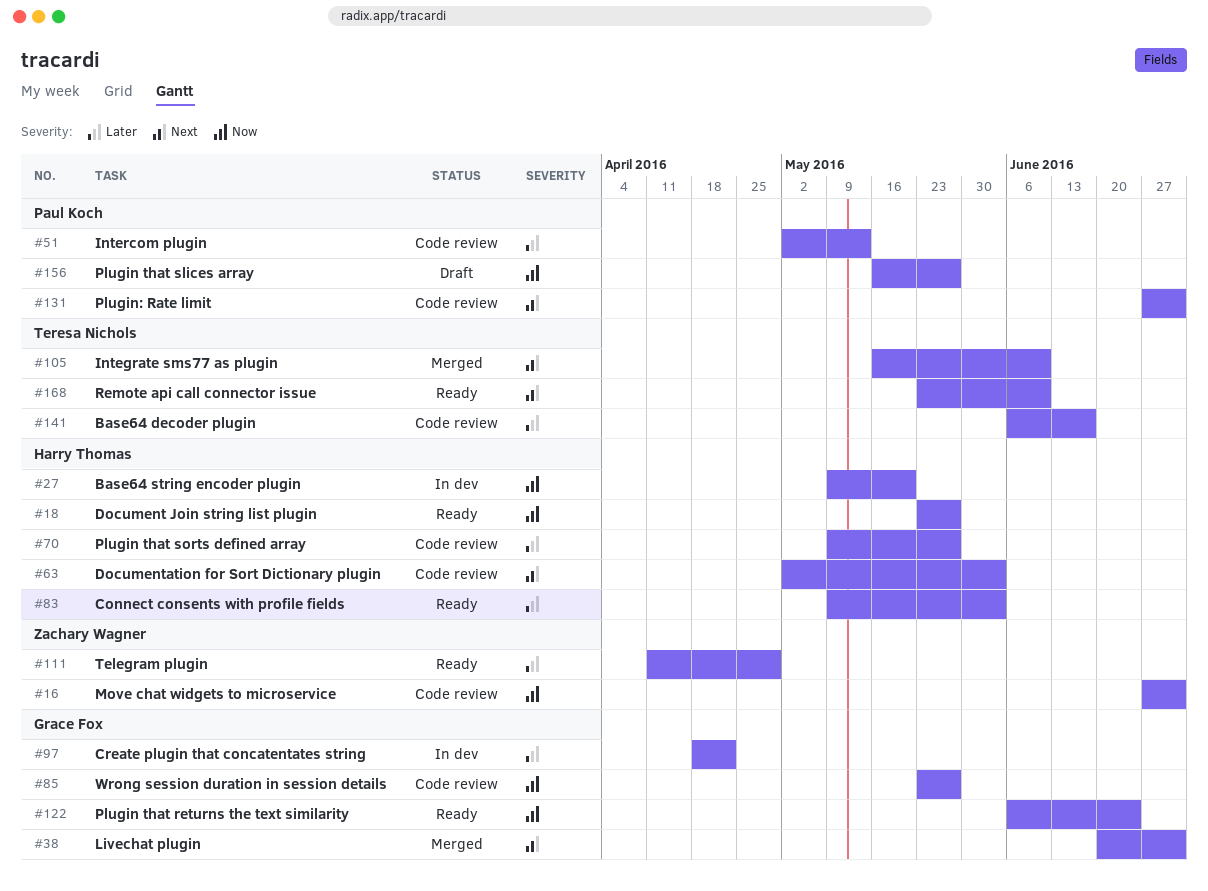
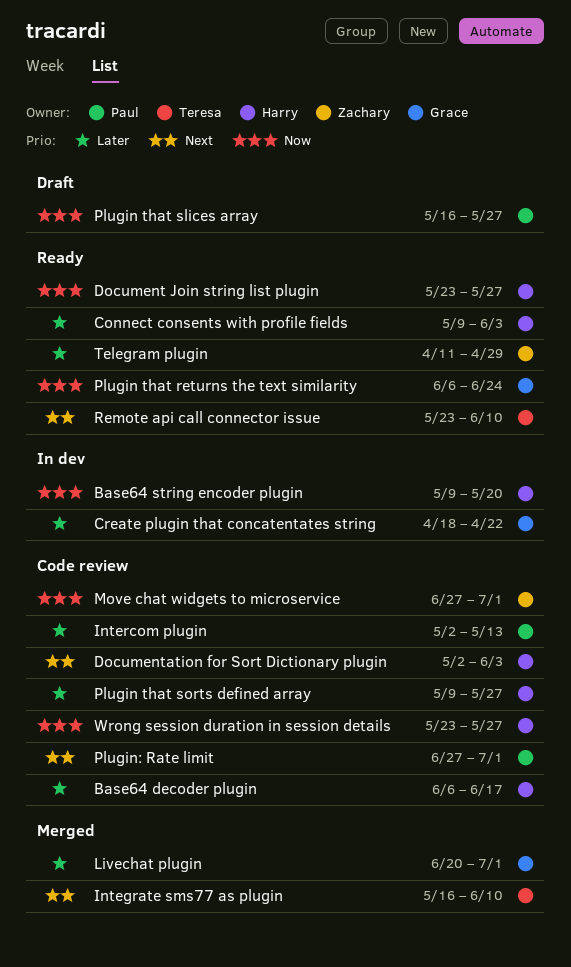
Base64 decoder plugin, owner: Teresa Nichols -> Harry Thomas
Livechat plugin, priority: Next -> Later
Wrong session duration in session details, owner: Grace Fox -> Harry Thomas

